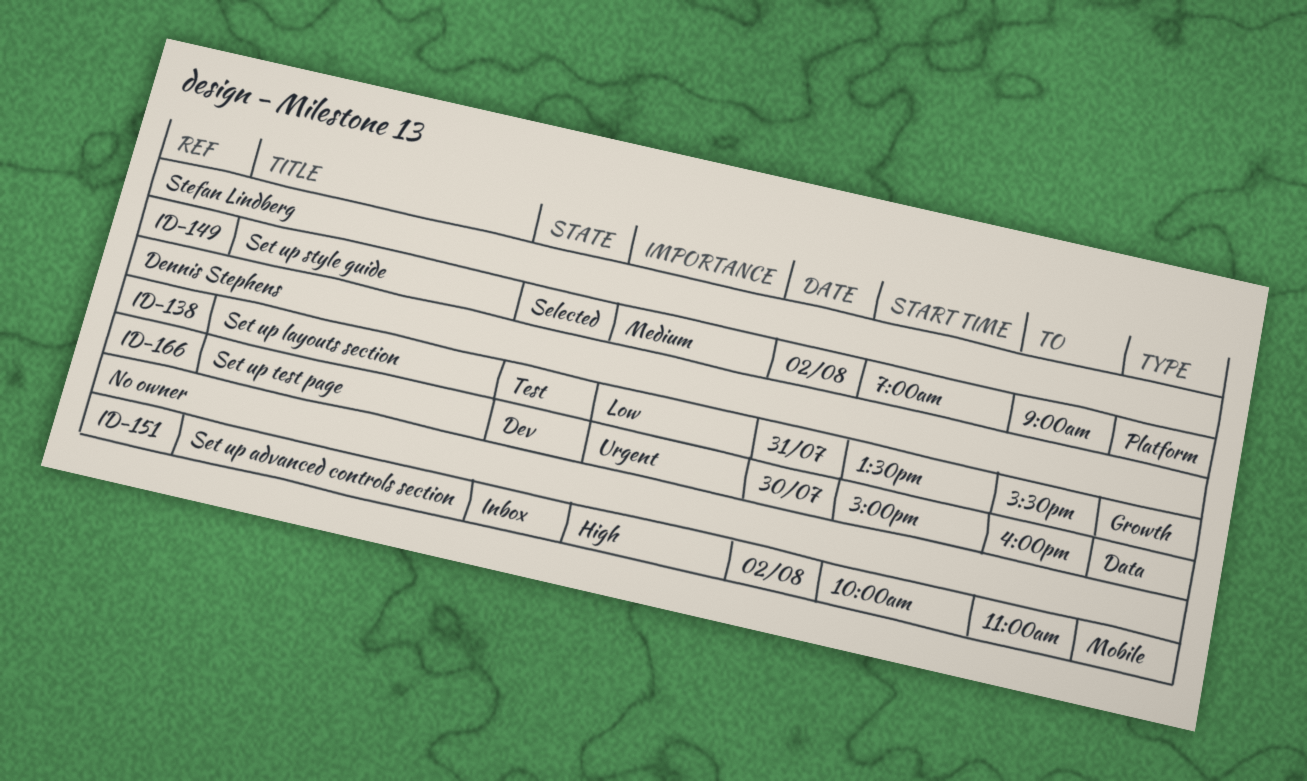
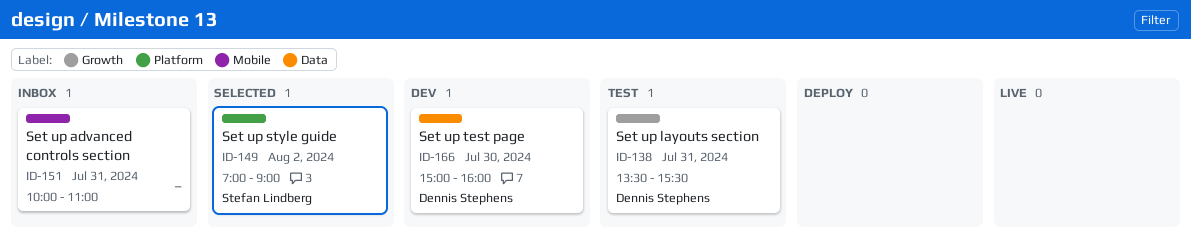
ID-151, day: Aug 2 -> Jul 31

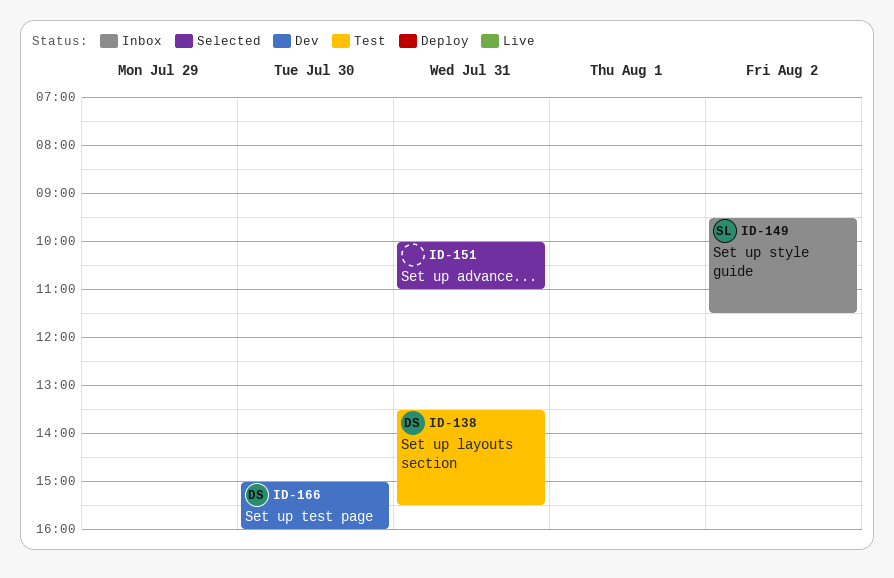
ID-149, status: Selected -> Inbox
ID-149, begins: 07:00 -> 09:30
ID-149, ends: 09:00 -> 11:30
ID-151, status: Inbox -> Selected

